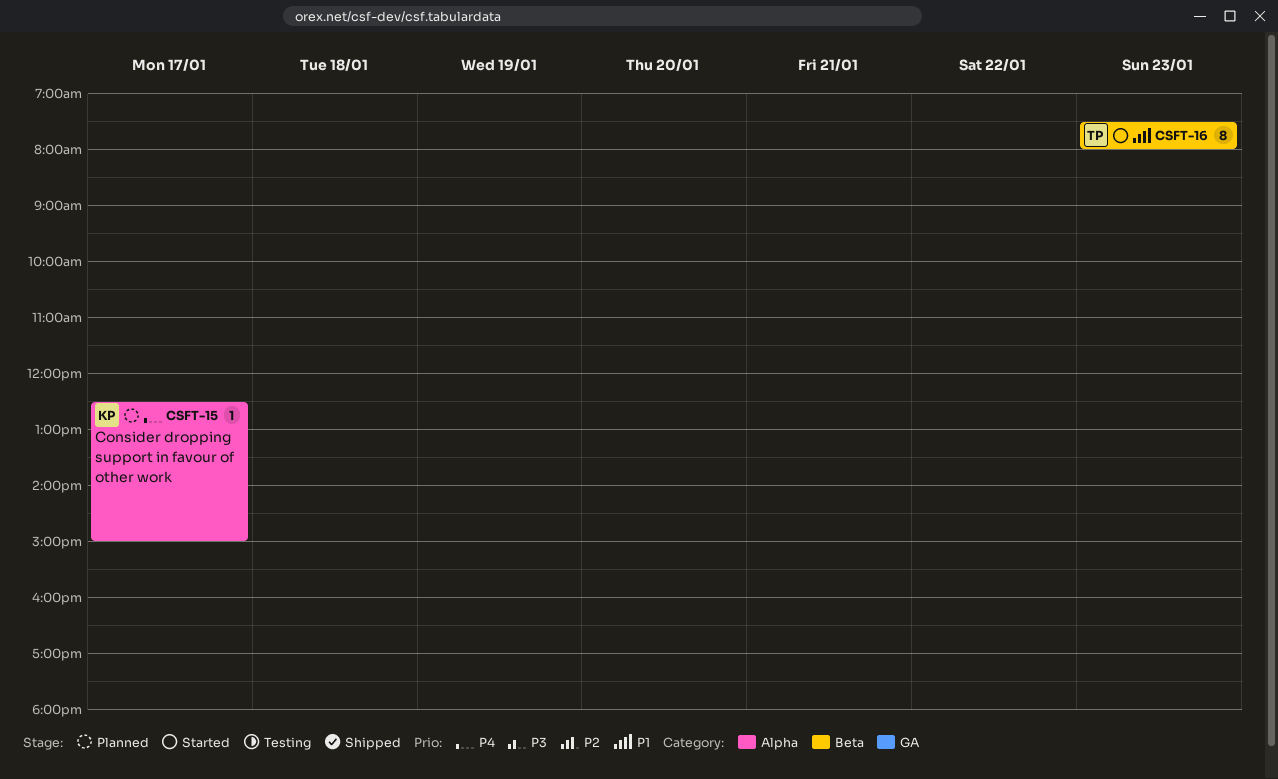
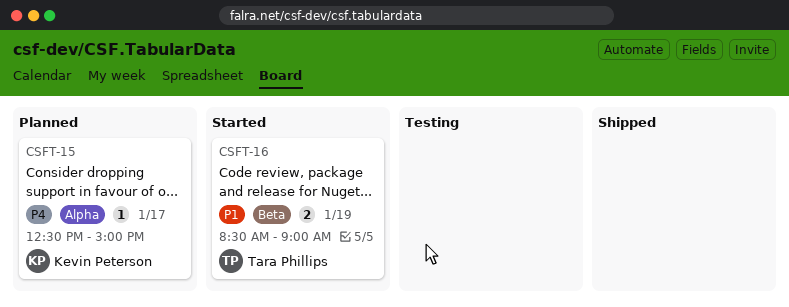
CSFT-16, estimate: 8 -> 2
CSFT-16, day: Jan 23 -> Jan 19
CSFT-16, begins: 07:30 -> 08:30
CSFT-16, ends: 08:00 -> 09:00

